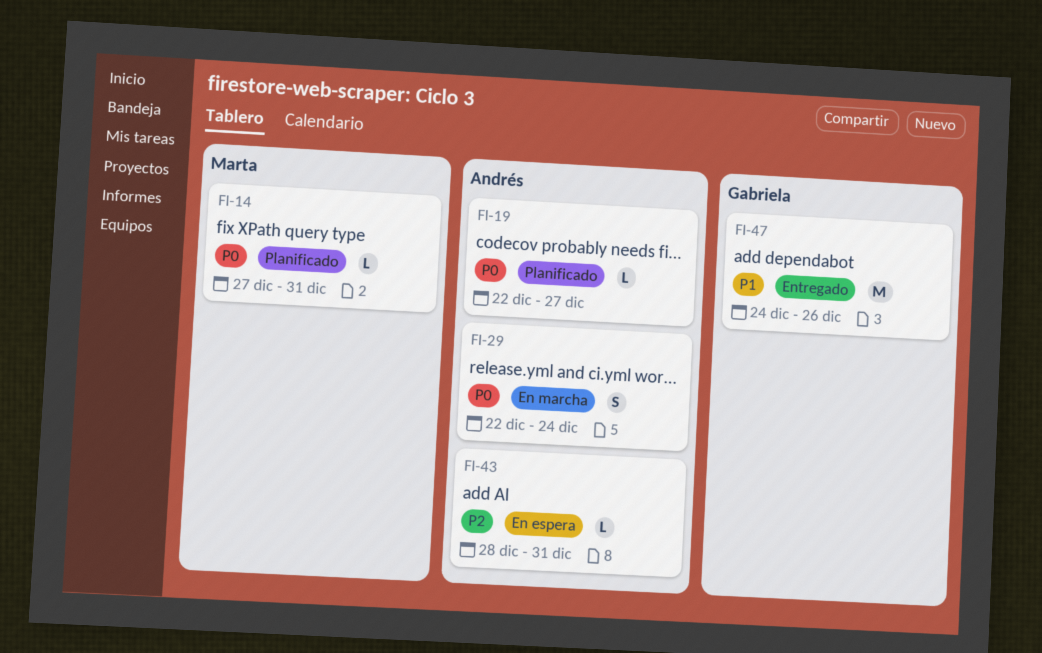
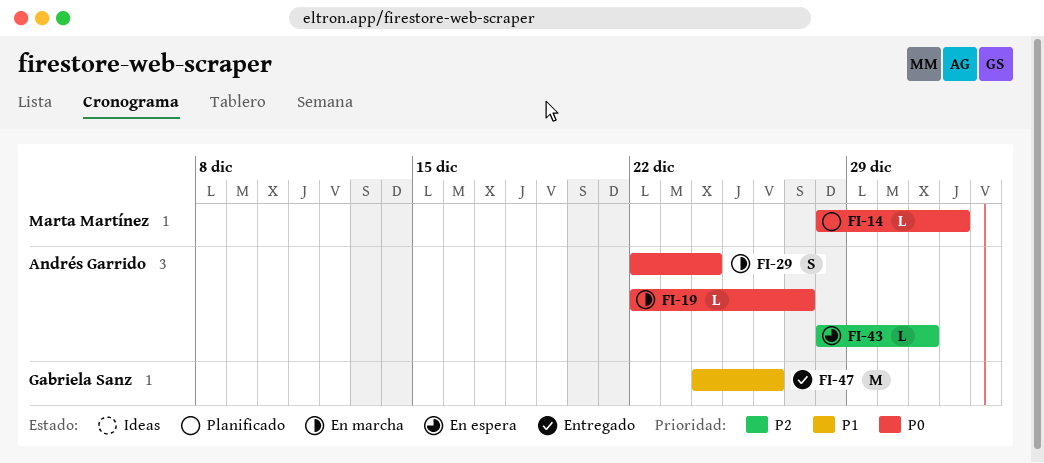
FI-14, start: Dec 27 -> Dec 28
FI-14, due: Dec 31 -> Jan 1
FI-19, status: Planificado -> En marcha

